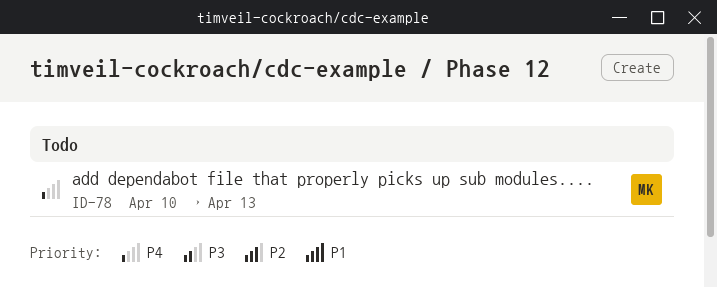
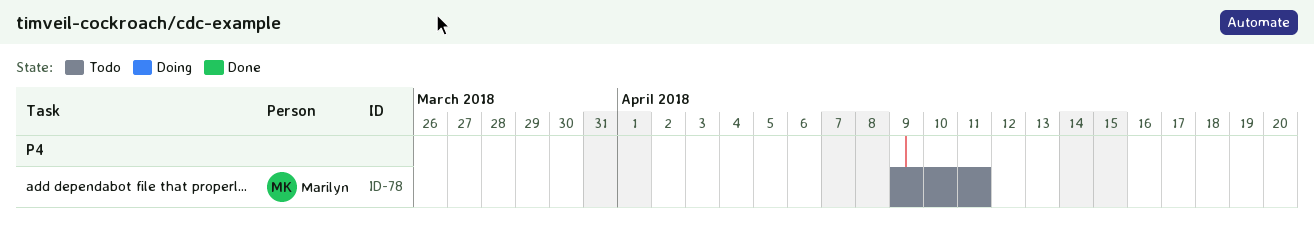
ID-78, start: Apr 10 -> Apr 9
ID-78, due: Apr 13 -> Apr 11

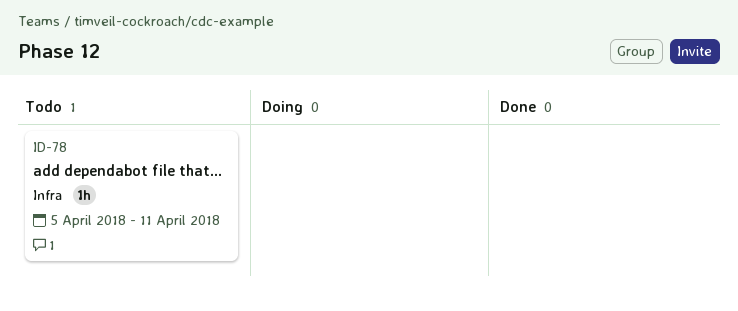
ID-78, start: Apr 9 -> Apr 5

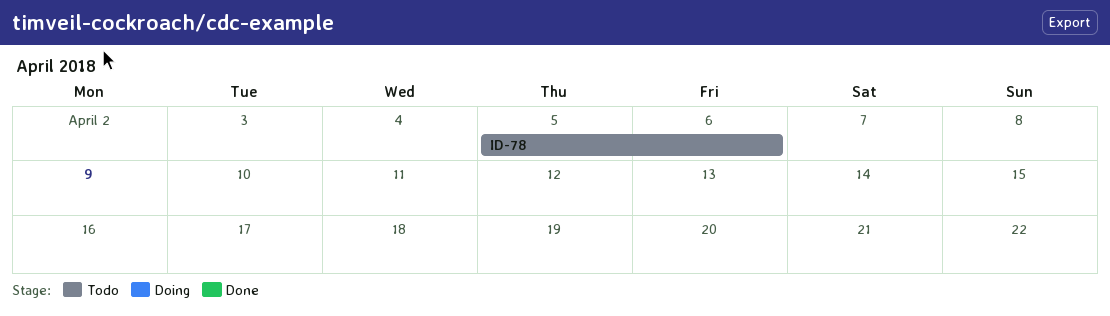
ID-78, due: Apr 11 -> Apr 6

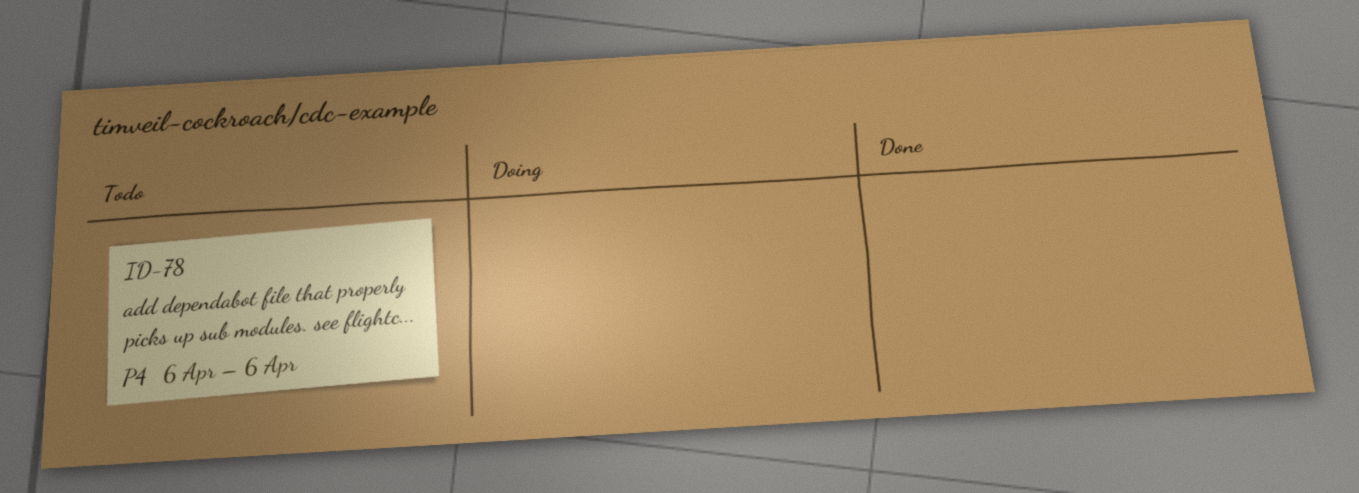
ID-78, start: Apr 5 -> Apr 6

